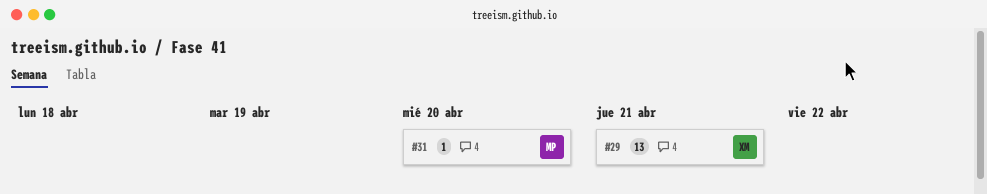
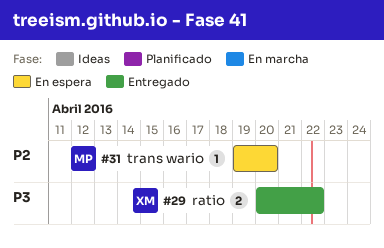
#29, estimate: 13 -> 2
#29, due: Apr 21 -> Apr 22

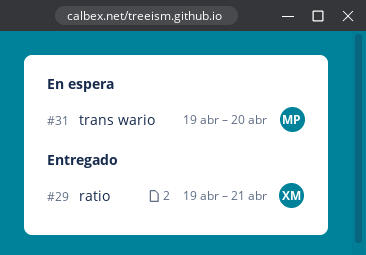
#29, start: Apr 20 -> Apr 19
#29, due: Apr 22 -> Apr 21

